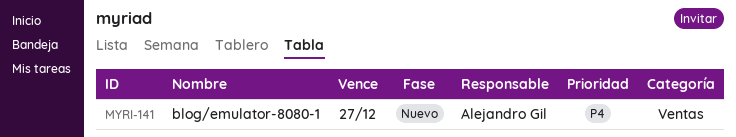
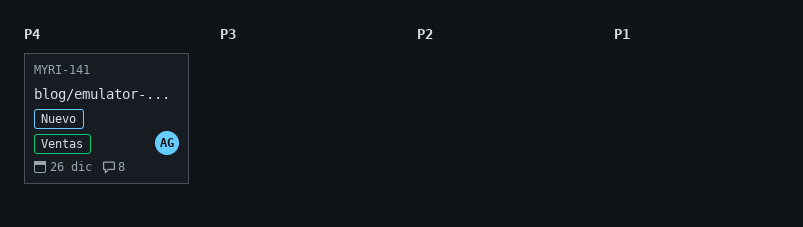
MYRI-141, due: Dec 27 -> Dec 26

